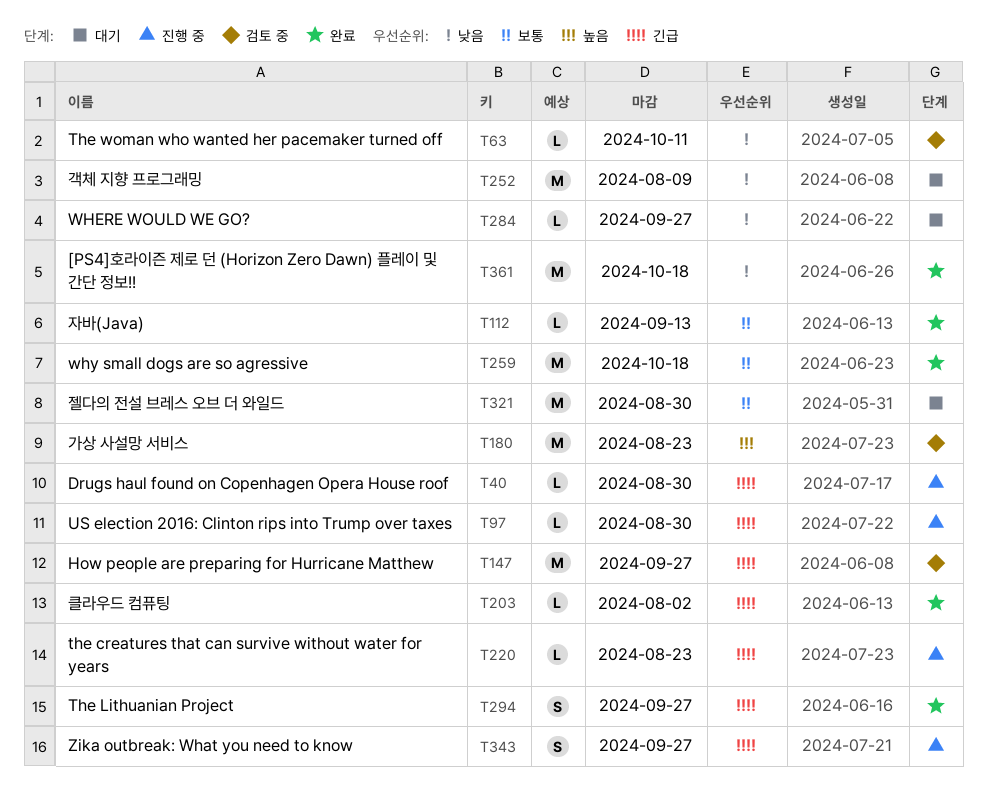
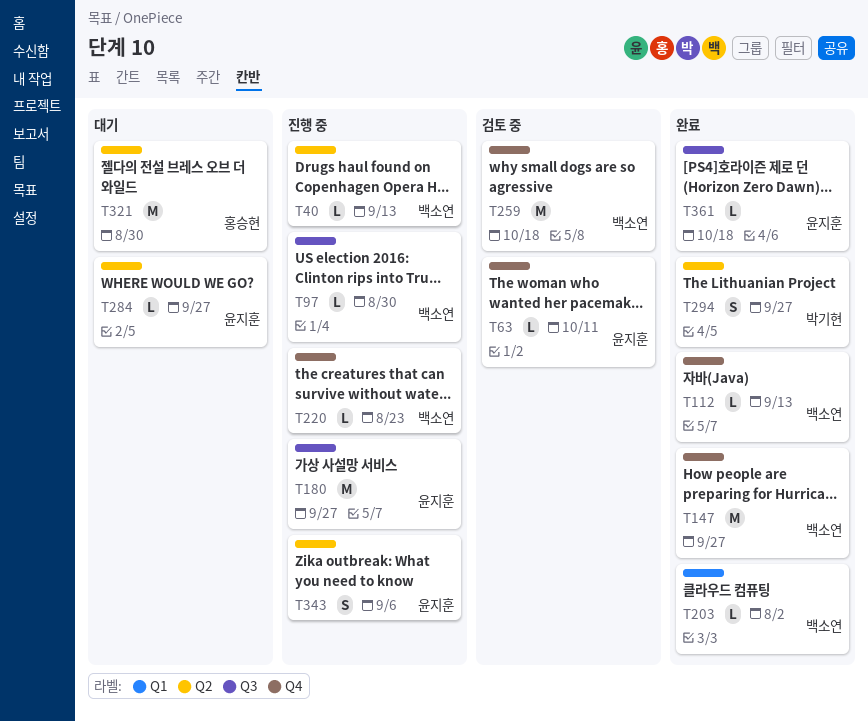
T40, due: Aug 30 -> Sep 13
T147, status: 검토 중 -> 완료
T180, status: 검토 중 -> 진행 중
T180, due: Aug 23 -> Sep 27
T252: present -> none
T259, status: 완료 -> 검토 중
T343, due: Sep 27 -> Sep 6
T361, estimate: M -> L

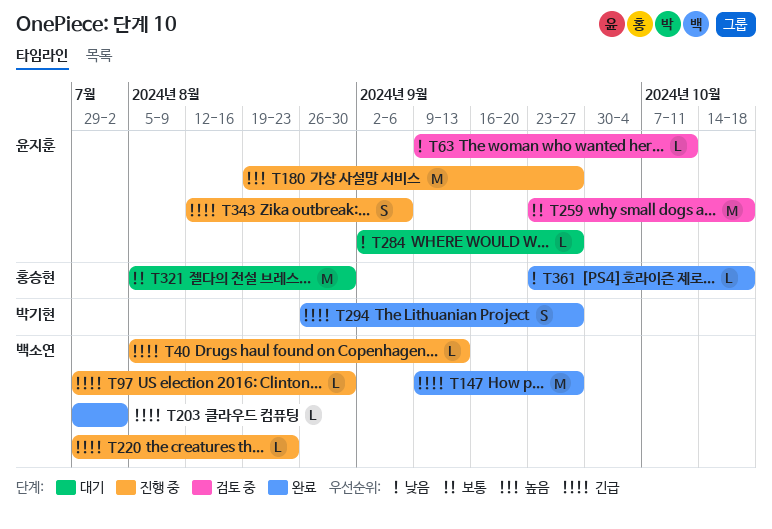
T112: present -> none
T259, owner: 백소연 -> 윤지훈
T361, owner: 윤지훈 -> 홍승현

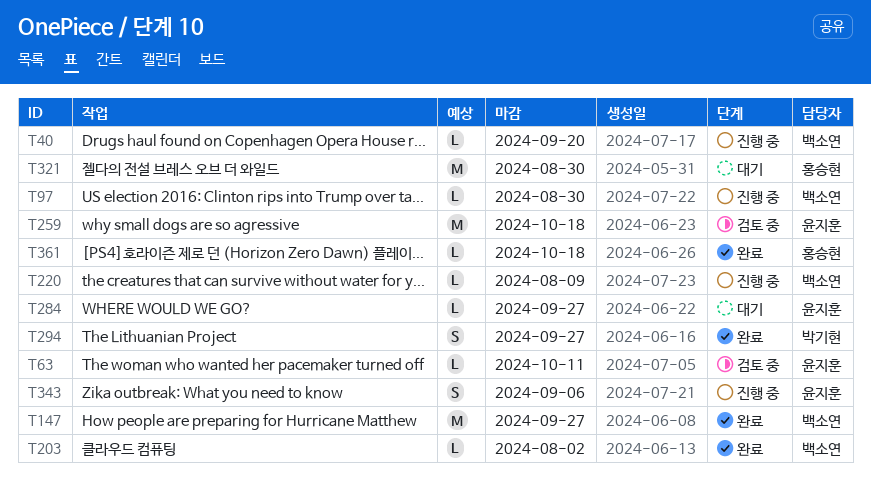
T40, due: Sep 13 -> Sep 20
T180: present -> none
T220, due: Aug 23 -> Aug 9

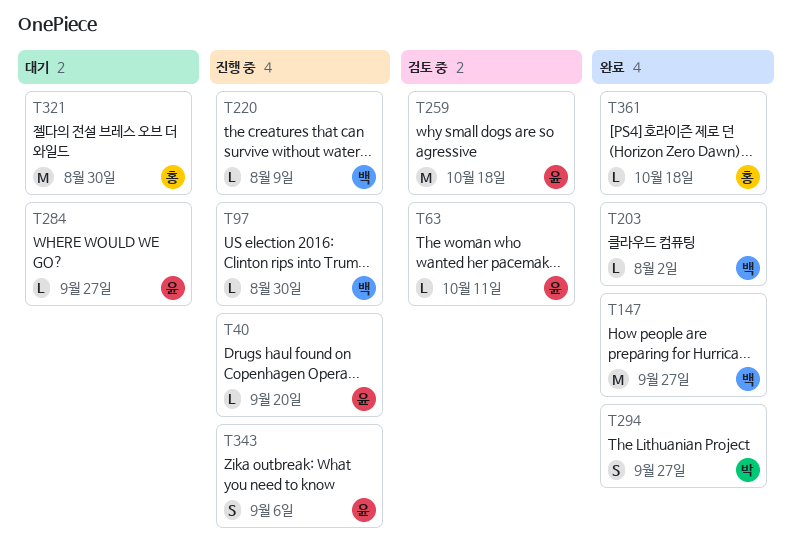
T40, owner: 백소연 -> 윤지훈

